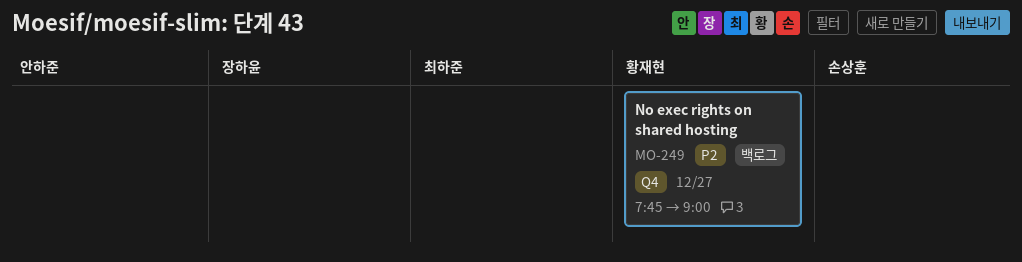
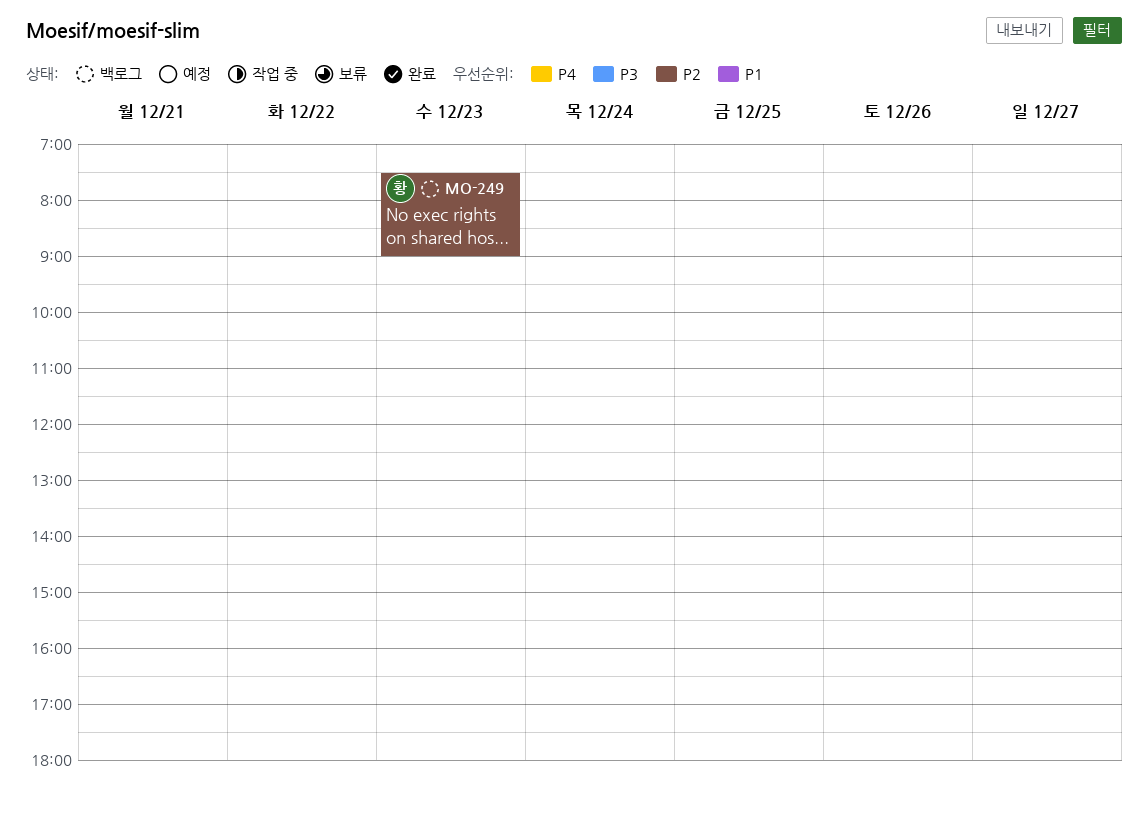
MO-249, day: Dec 27 -> Dec 23
MO-249, begins: 07:45 -> 07:30

